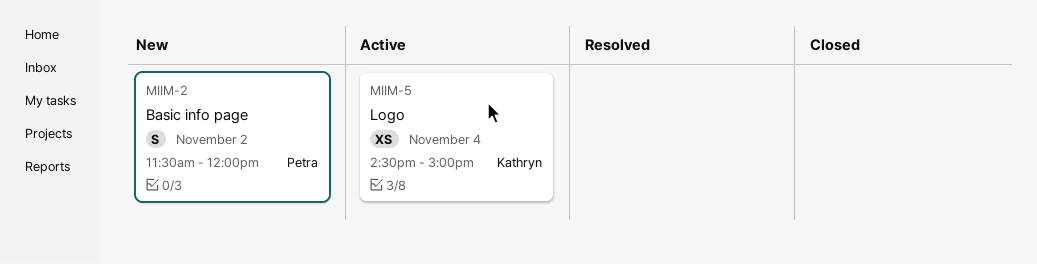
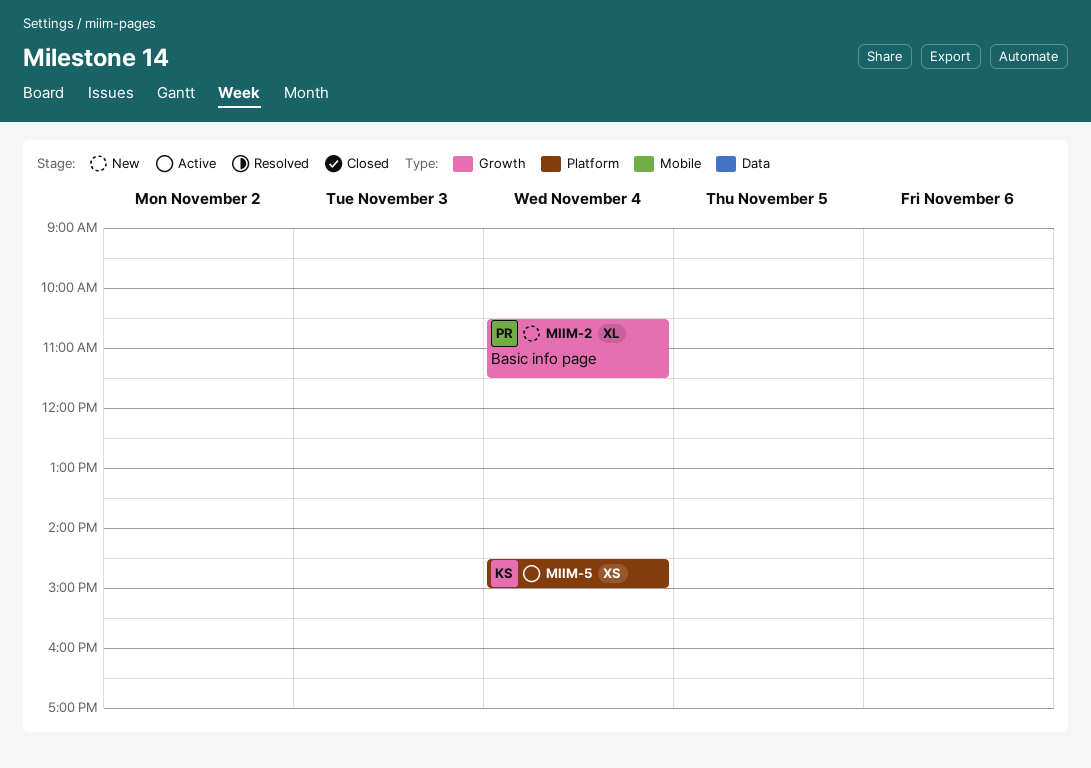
MIIM-2, estimate: S -> XL
MIIM-2, day: Nov 2 -> Nov 4
MIIM-2, begins: 11:30 -> 10:30
MIIM-2, ends: 12:00 -> 11:30

